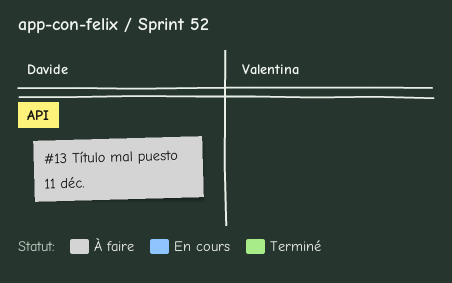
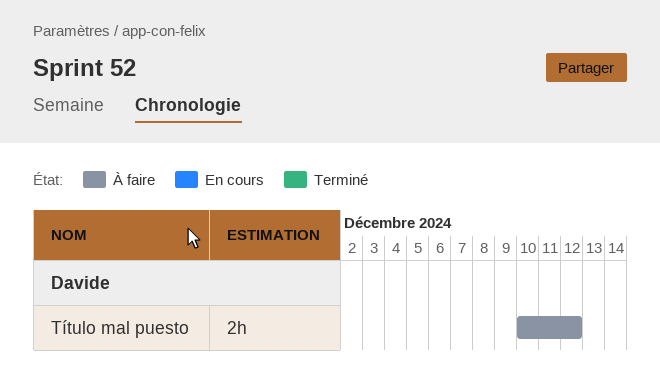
Título mal puesto, due: Dec 11 -> Dec 12

